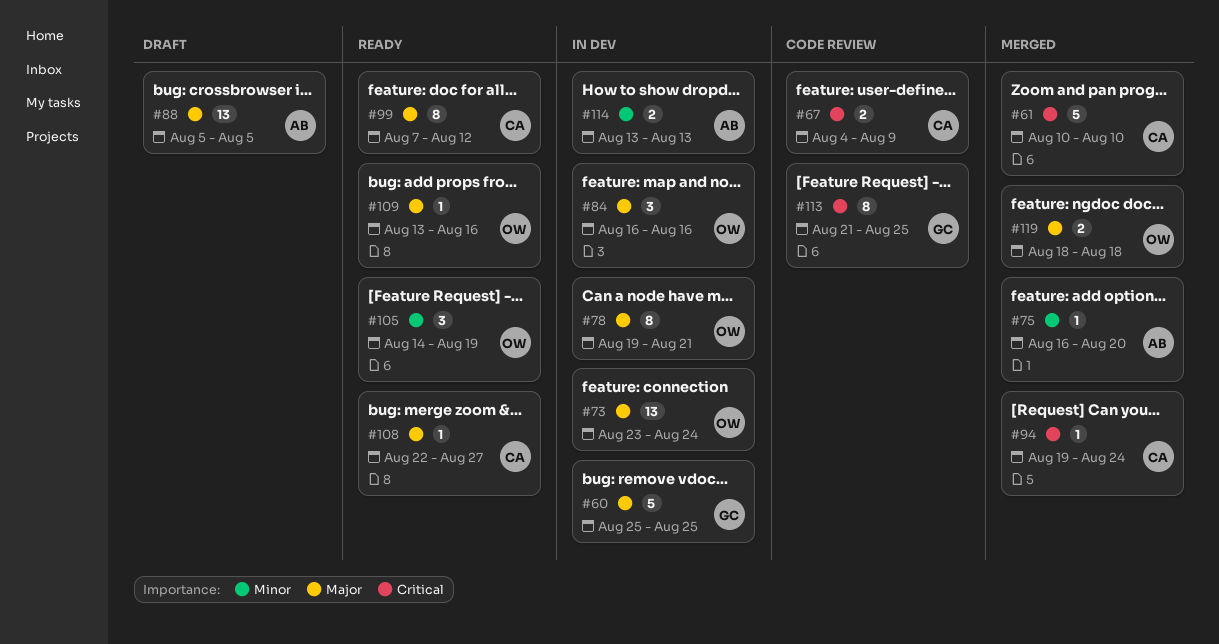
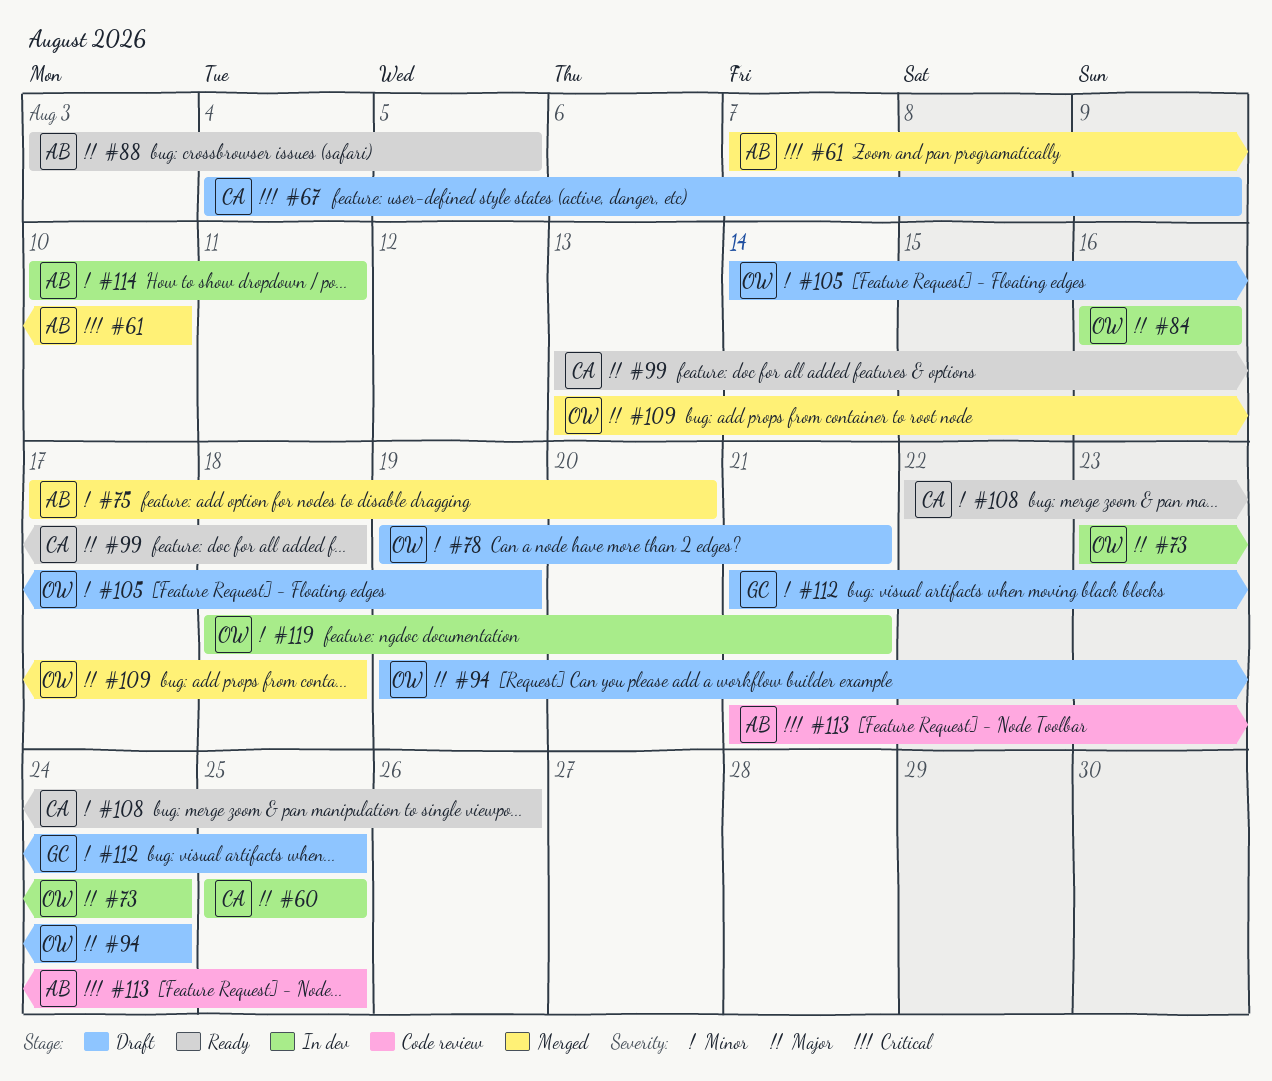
#60, owner: GC -> CA
#61, owner: CA -> AB
#61, start: Aug 10 -> Aug 7
#67, status: Code review -> Draft
#75, start: Aug 16 -> Aug 17
#78, status: In dev -> Draft
#78, priority: Major -> Minor
#88, status: Draft -> Ready
#88, start: Aug 5 -> Aug 3
#94, status: Merged -> Draft
#94, owner: CA -> OW
#94, priority: Critical -> Major
#99, start: Aug 7 -> Aug 13
#99, due: Aug 12 -> Aug 18
#105, status: Ready -> Draft
#108, priority: Major -> Minor
#108, due: Aug 27 -> Aug 26
#109, status: Ready -> Merged
#109, due: Aug 16 -> Aug 18
#112: none -> present
#113, owner: GC -> AB
#114, start: Aug 13 -> Aug 10
#114, due: Aug 13 -> Aug 11
#119, status: Merged -> In dev
#119, priority: Major -> Minor
#119, due: Aug 18 -> Aug 21

